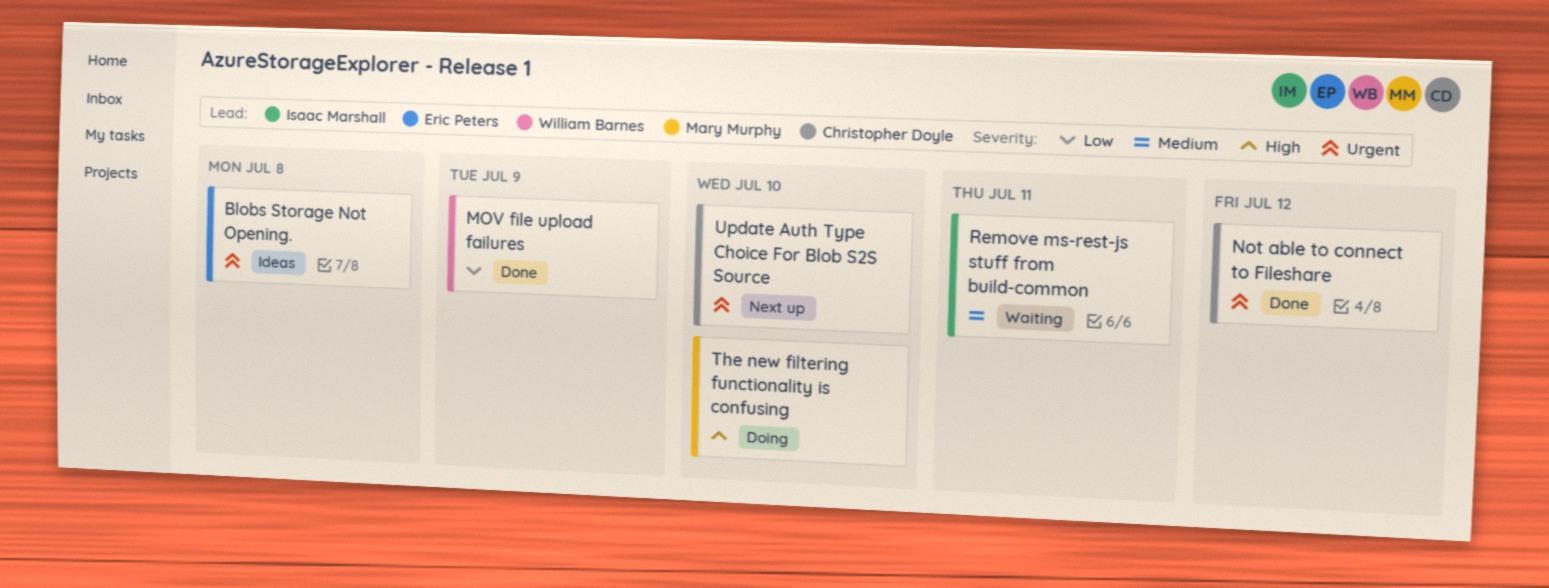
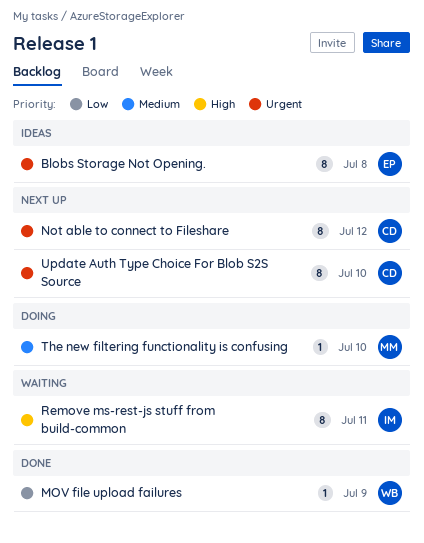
Not able to connect to Fileshare, status: Done -> Next up
Remove ms-rest-js stuff from build-common, priority: Medium -> High
The new filtering functionality is confusing, priority: High -> Medium

